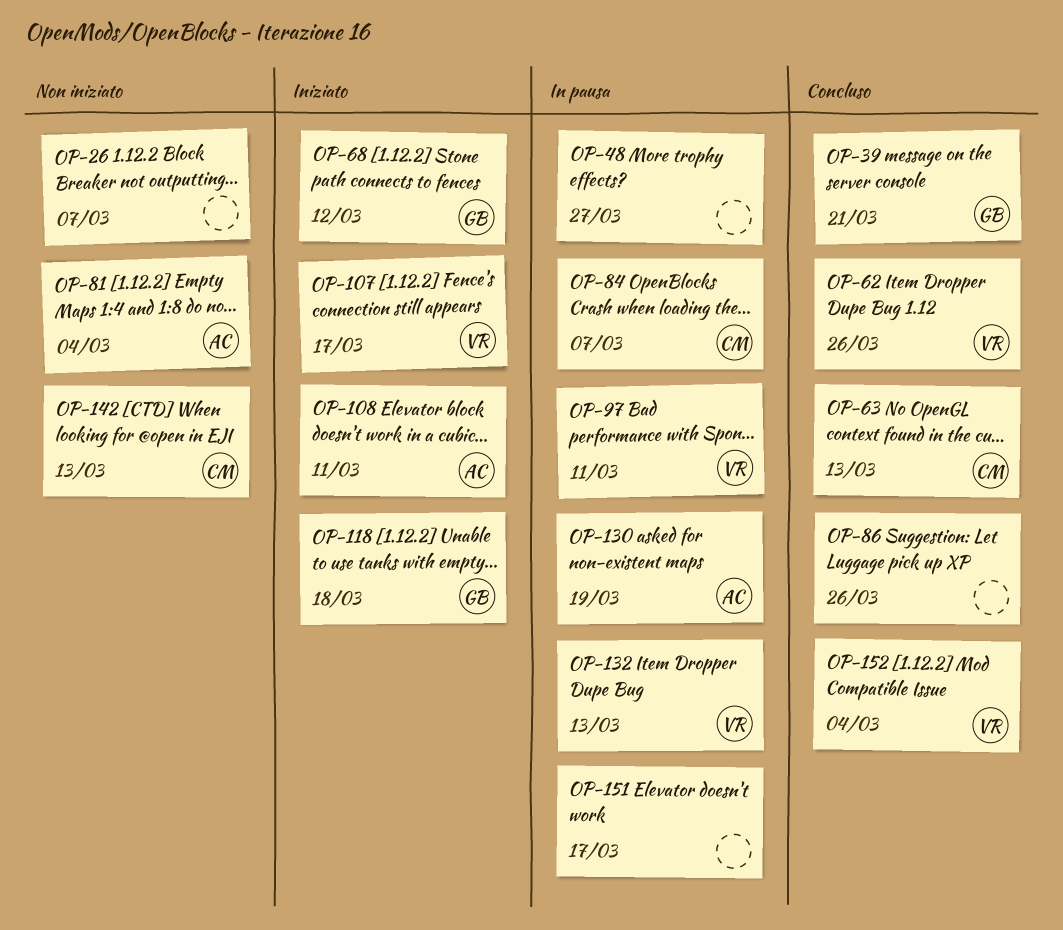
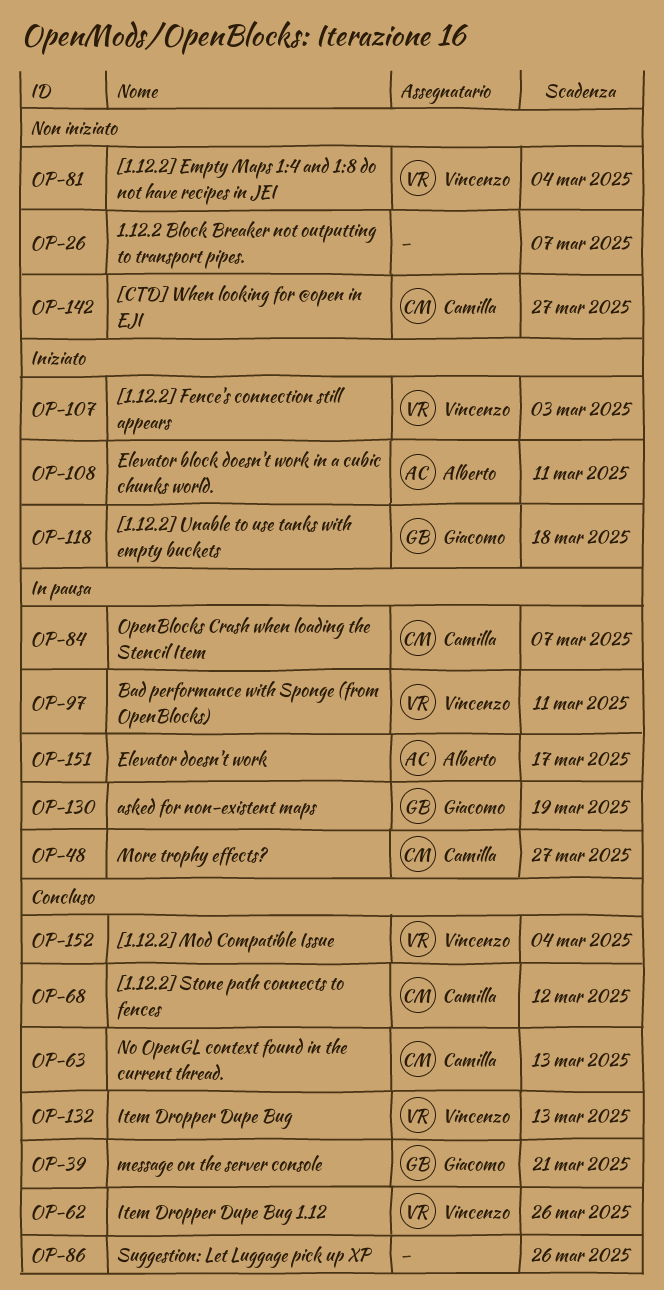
OP-48, owner: none -> Camilla
OP-68, status: Iniziato -> Concluso
OP-68, owner: Giacomo -> Camilla
OP-81, owner: Alberto -> Vincenzo
OP-107, due: Mar 17 -> Mar 3
OP-130, owner: Alberto -> Giacomo
OP-132, status: In pausa -> Concluso
OP-142, due: Mar 13 -> Mar 27
OP-151, owner: none -> Alberto

